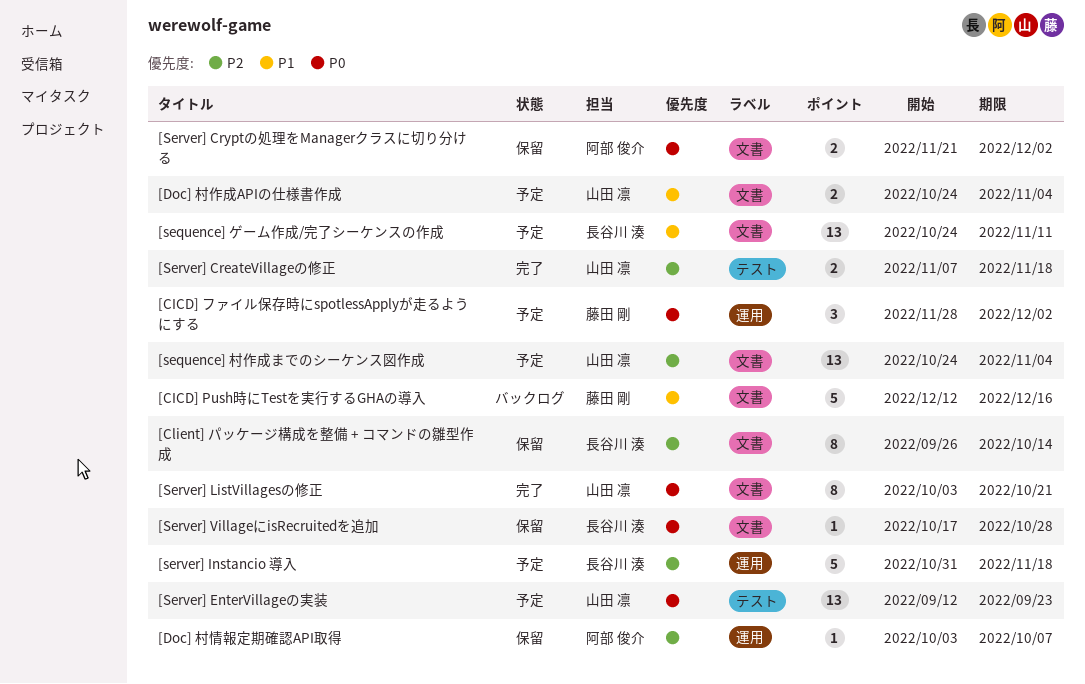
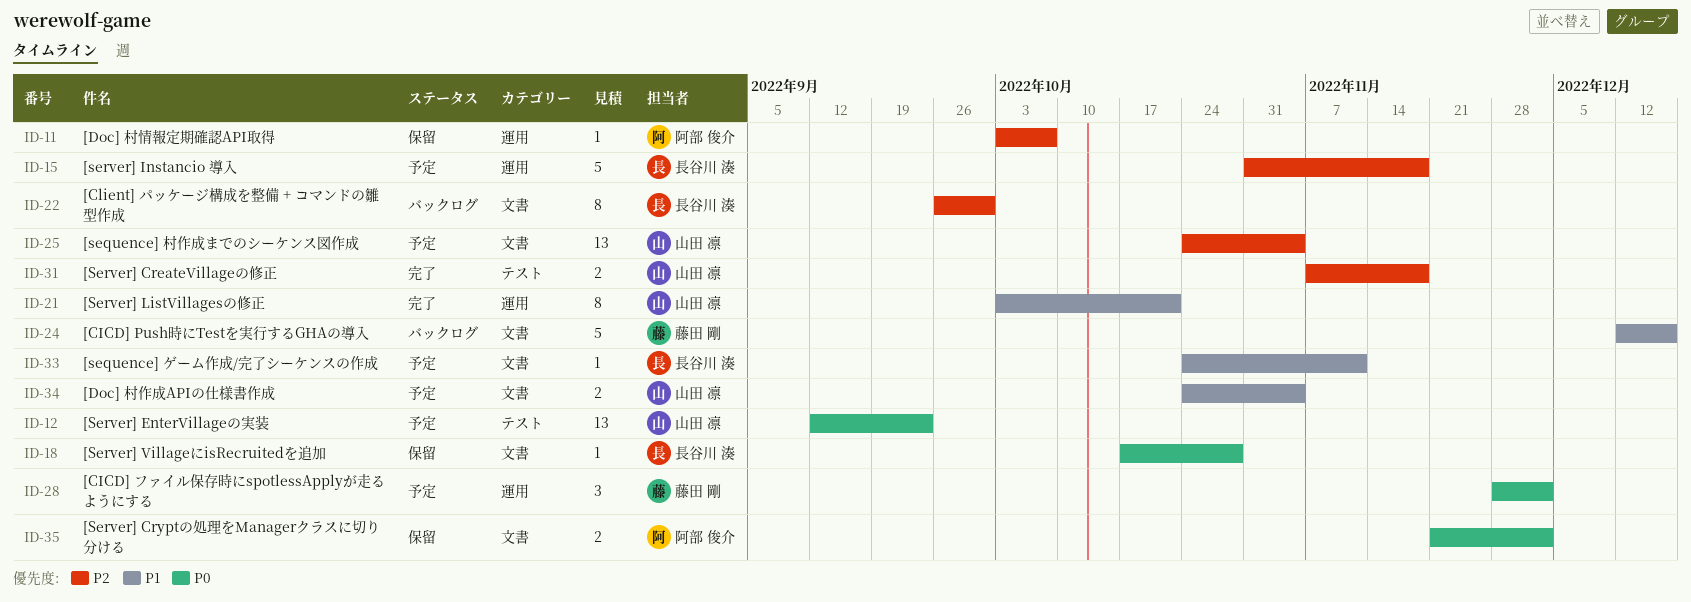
[Client] パッケージ構成を整備 + コマンドの雛型作成, status: 保留 -> バックログ
[Client] パッケージ構成を整備 + コマンドの雛型作成, due: Oct 14 -> Sep 30
[sequence] ゲーム作成/完了シーケンスの作成, estimate: 13 -> 1
[Server] ListVillagesの修正, priority: P0 -> P1
[Server] ListVillagesの修正, label: 文書 -> 運用

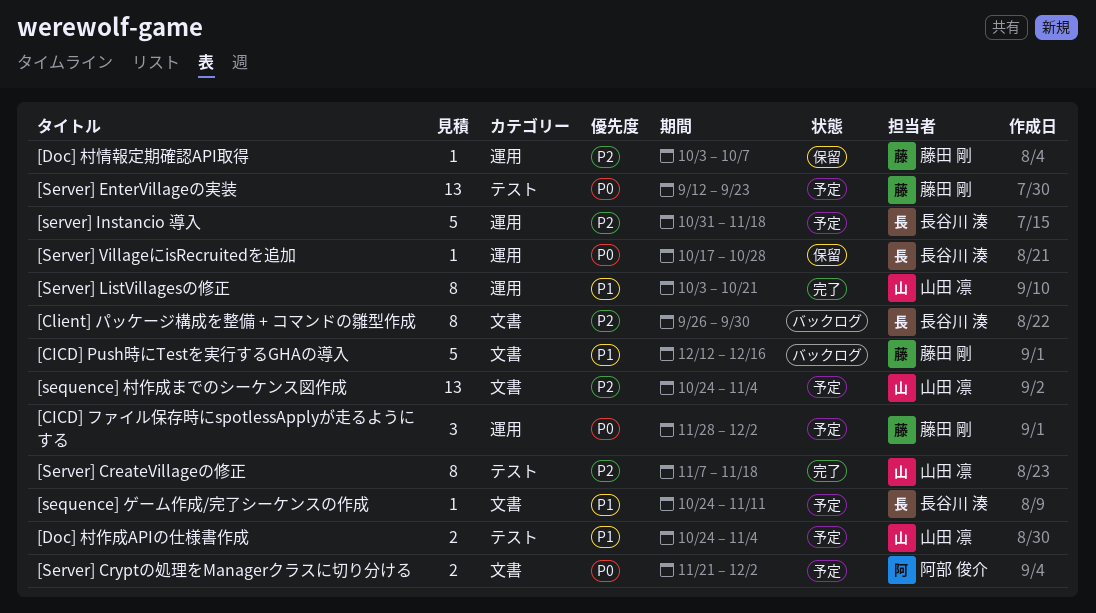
[Doc] 村作成APIの仕様書作成, label: 文書 -> テスト
[Doc] 村情報定期確認API取得, owner: 阿部 俊介 -> 藤田 剛
[Server] CreateVillageの修正, estimate: 2 -> 8
[Server] Cryptの処理をManagerクラスに切り分ける, status: 保留 -> 予定
[Server] EnterVillageの実装, owner: 山田 凛 -> 藤田 剛
[Server] VillageにisRecruitedを追加, label: 文書 -> 運用

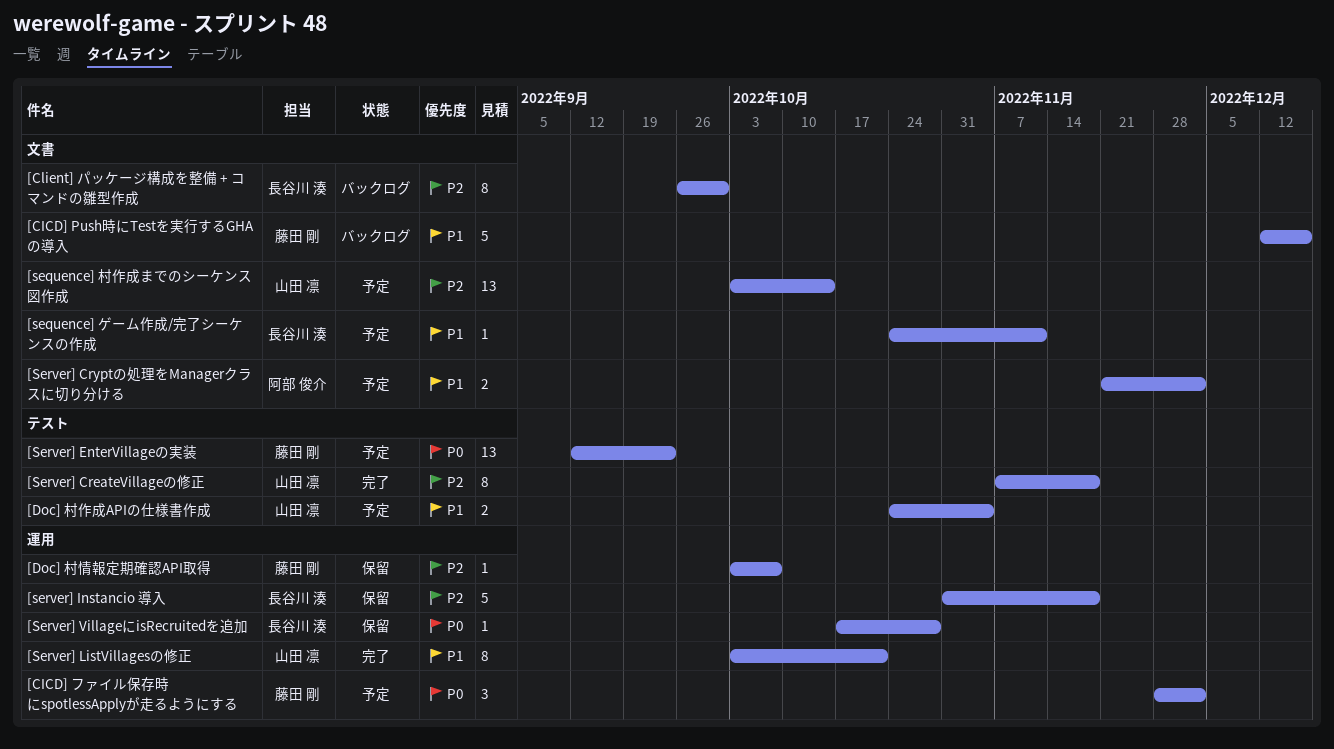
[sequence] 村作成までのシーケンス図作成, start: Oct 24 -> Oct 3
[sequence] 村作成までのシーケンス図作成, due: Nov 4 -> Oct 14
[Server] Cryptの処理をManagerクラスに切り分ける, priority: P0 -> P1
[server] Instancio 導入, status: 予定 -> 保留

